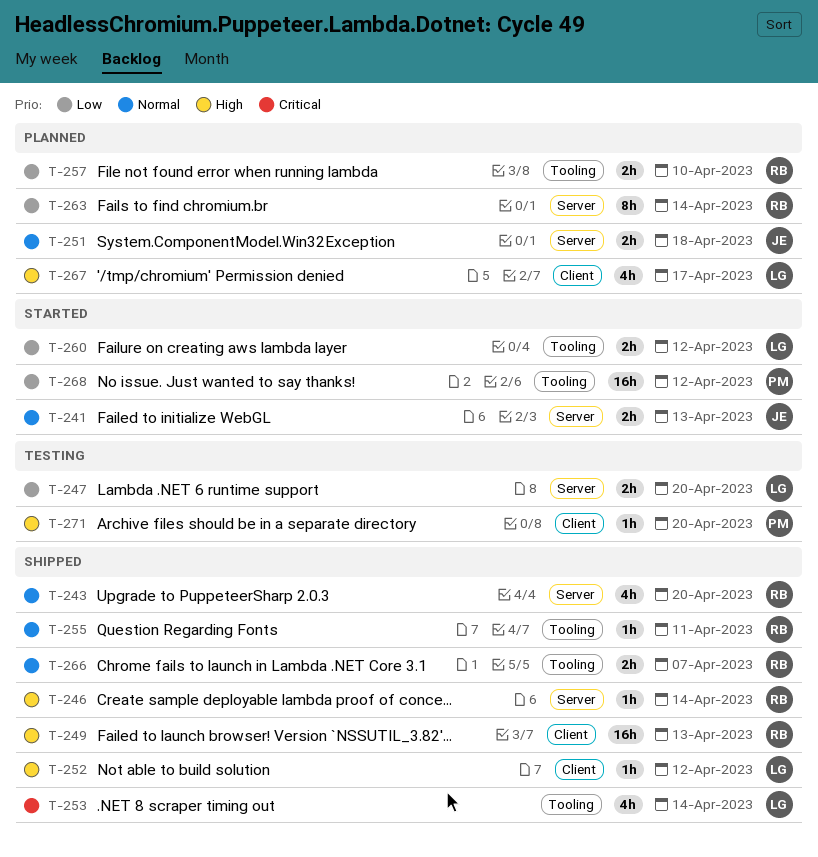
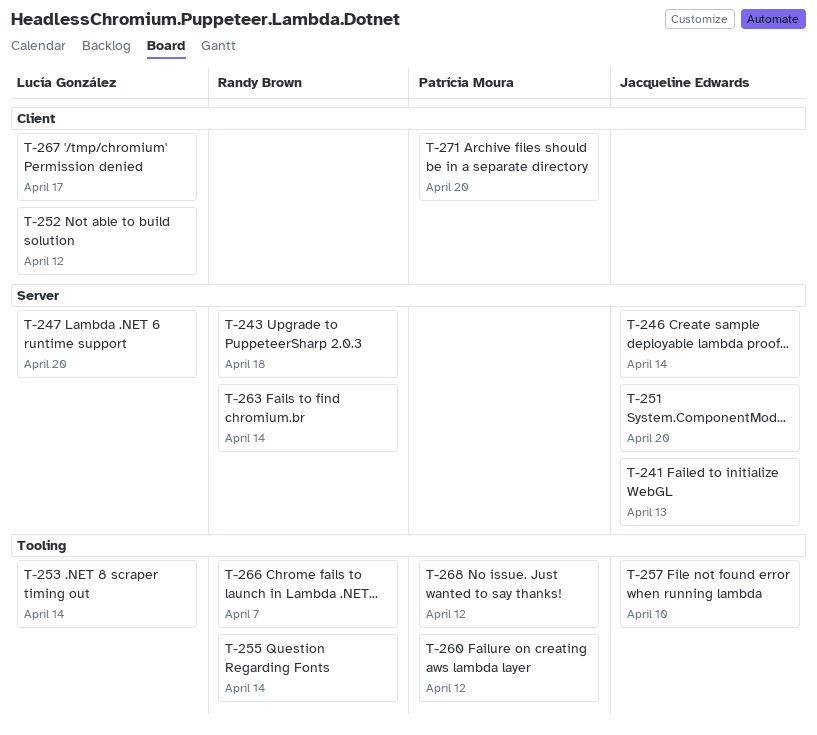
T-243, due: Apr 20 -> Apr 18
T-246, owner: Randy Brown -> Jacqueline Edwards
T-249: present -> none
T-251, due: Apr 18 -> Apr 20
T-255, due: Apr 11 -> Apr 14
T-257, owner: Randy Brown -> Jacqueline Edwards
T-260, owner: Lucía González -> Patrícia Moura

